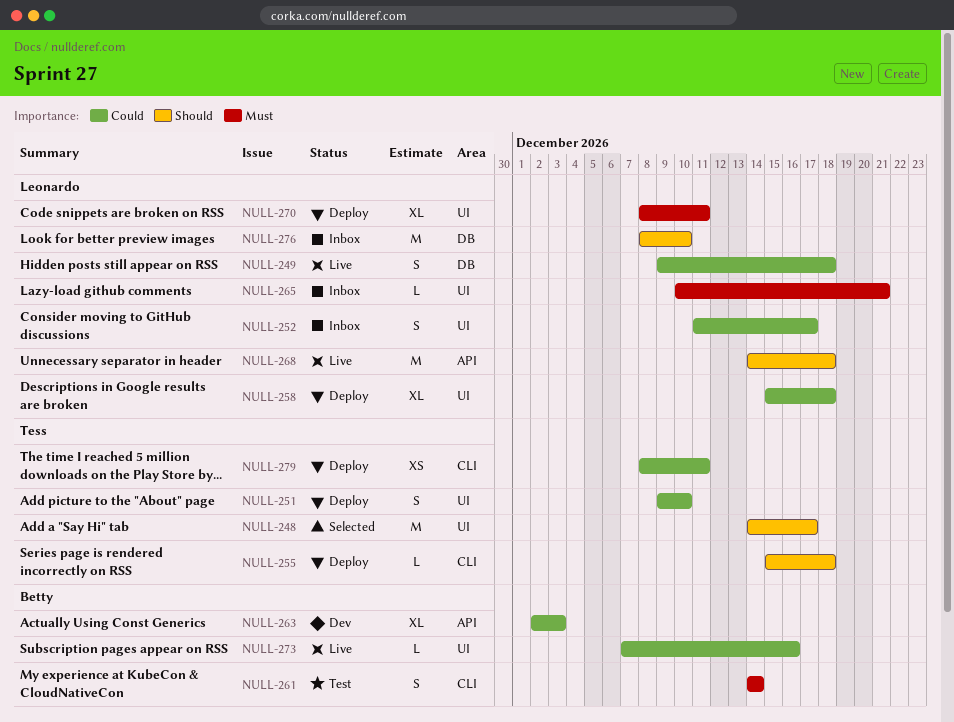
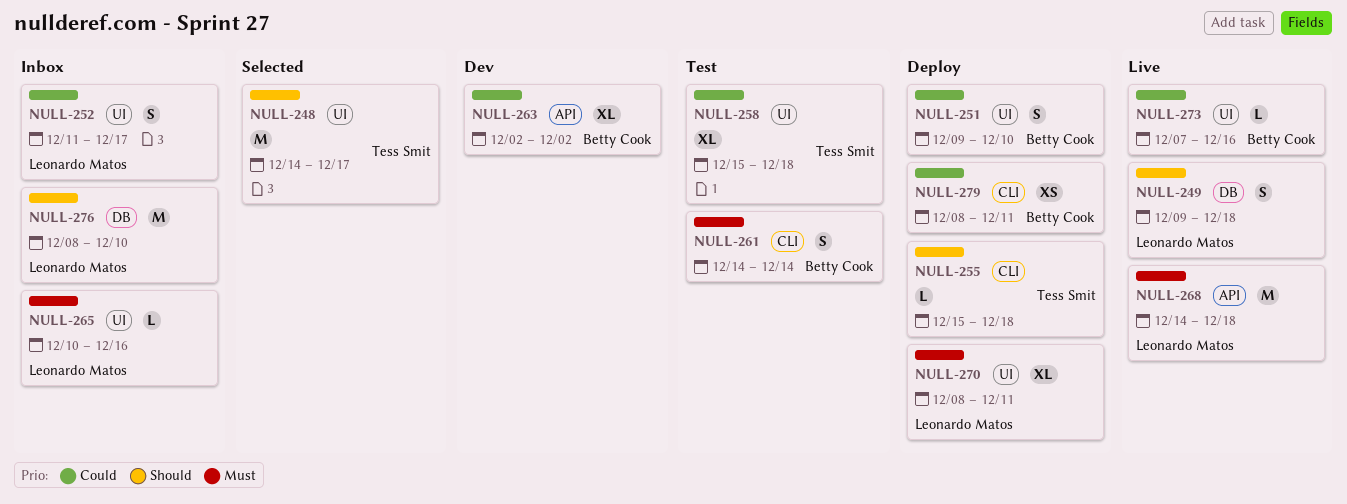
NULL-249, priority: Could -> Should
NULL-251, owner: Tess Smit -> Betty Cook
NULL-258, status: Deploy -> Test
NULL-258, owner: Leonardo Matos -> Tess Smit
NULL-263, due: Dec 3 -> Dec 2
NULL-265, due: Dec 21 -> Dec 16
NULL-268, priority: Should -> Must
NULL-279, owner: Tess Smit -> Betty Cook

